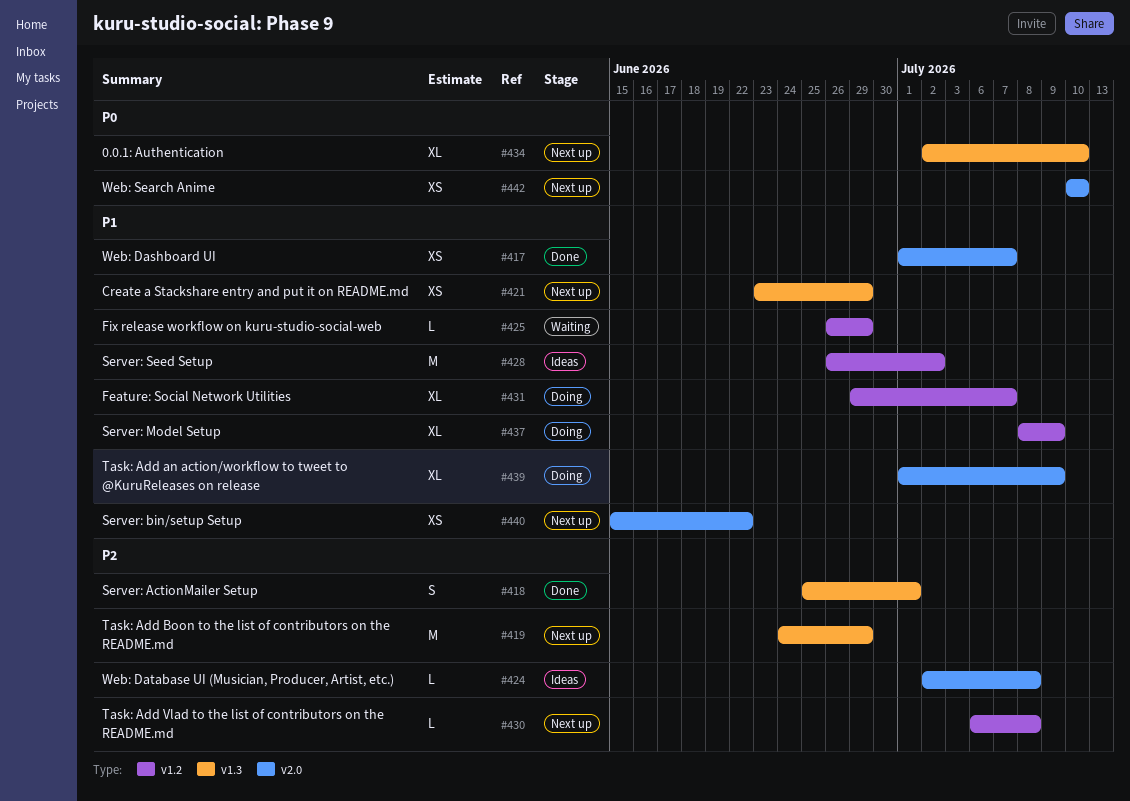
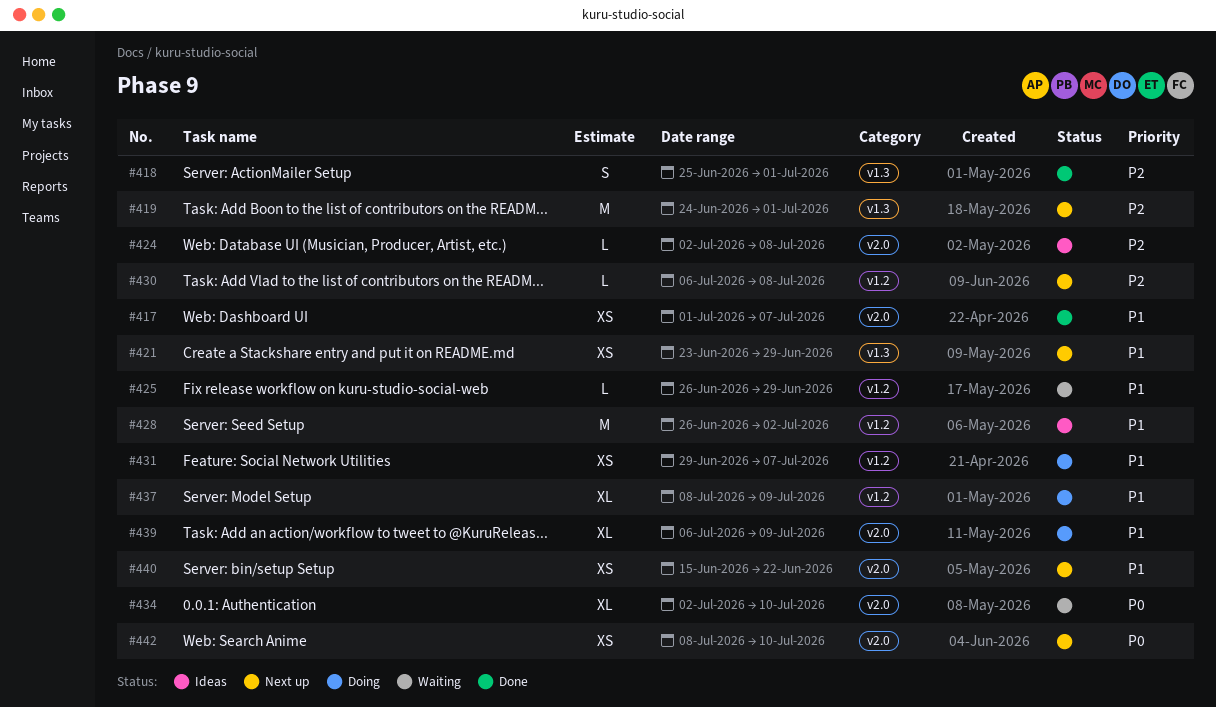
#419, due: Jun 29 -> Jul 1
#431, estimate: XL -> XS
#434, status: Next up -> Waiting
#434, label: v1.3 -> v2.0
#439, start: Jul 1 -> Jul 6
#442, start: Jul 10 -> Jul 8

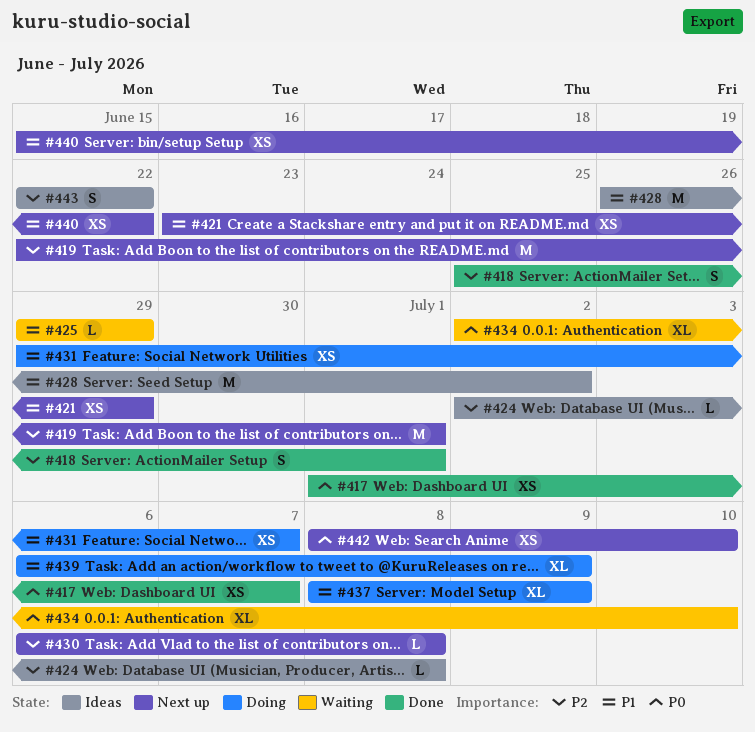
#417, priority: P1 -> P0
#419, start: Jun 24 -> Jun 22
#425, start: Jun 26 -> Jun 29
#443: none -> present

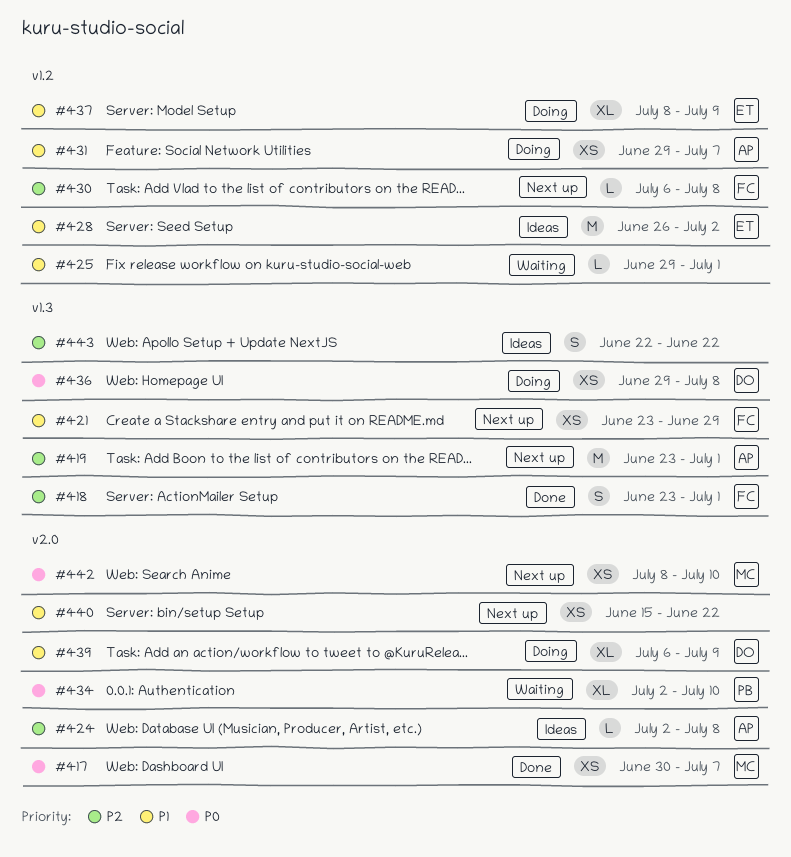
#417, start: Jul 1 -> Jun 30
#418, start: Jun 25 -> Jun 23
#419, start: Jun 22 -> Jun 23
#425, due: Jun 29 -> Jul 1
#436: none -> present

